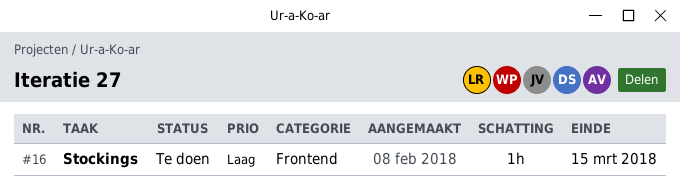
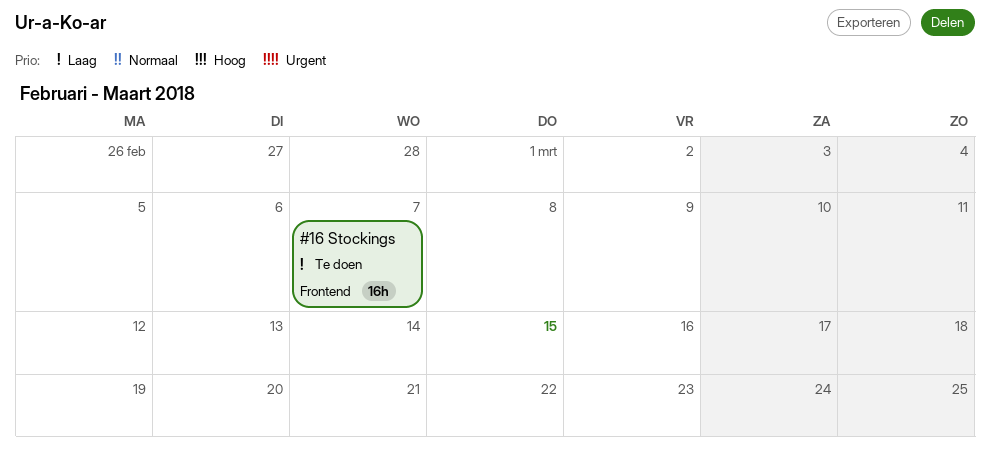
#16, estimate: 1h -> 16h
#16, due: Mar 15 -> Mar 7

